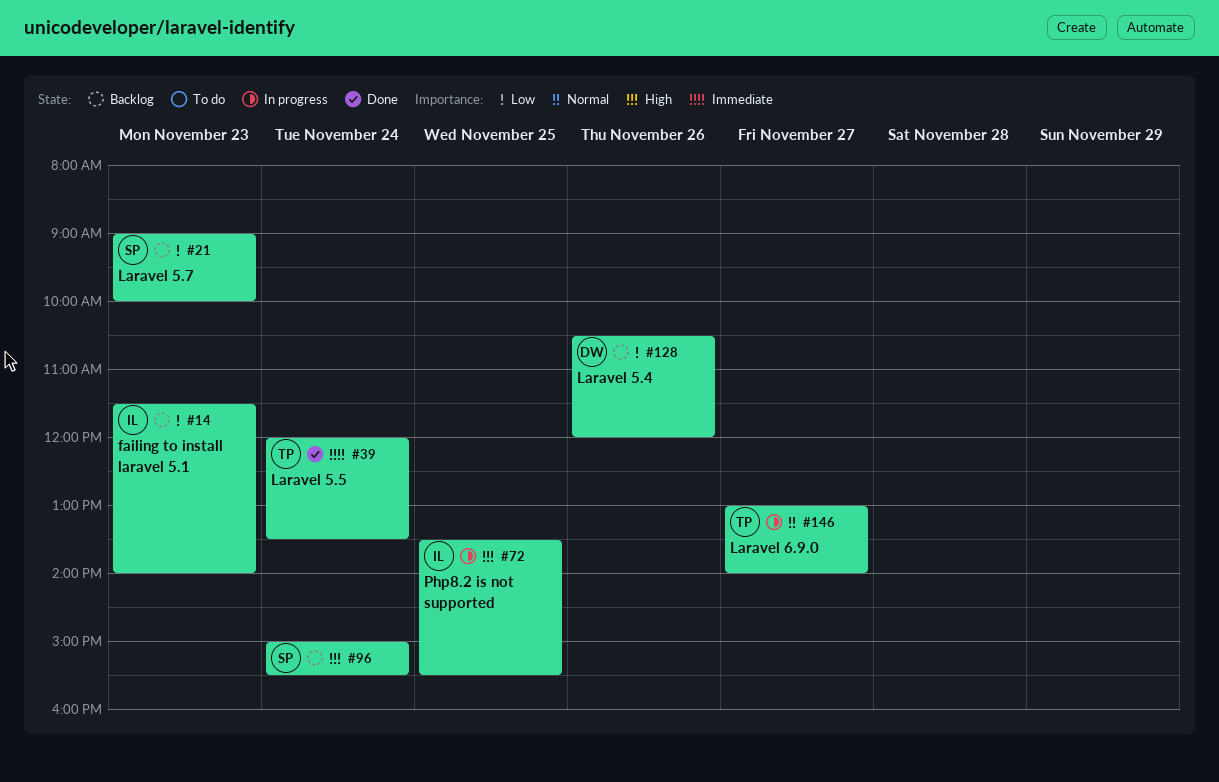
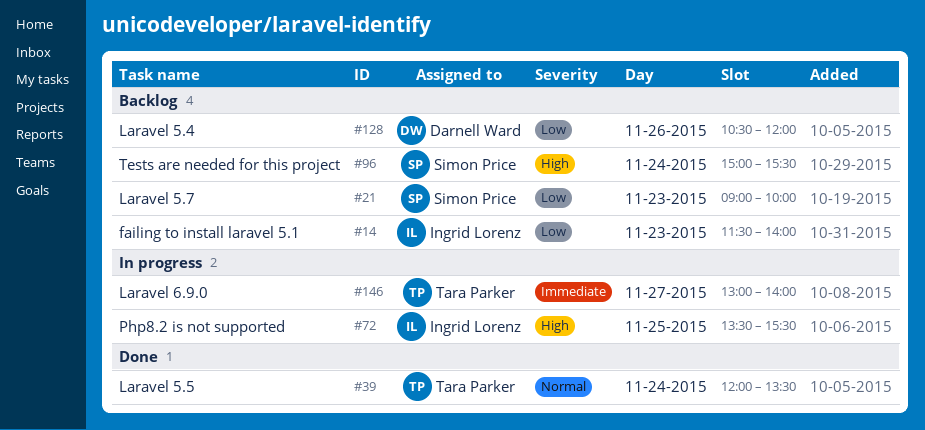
#39, priority: Immediate -> Normal
#146, priority: Normal -> Immediate

